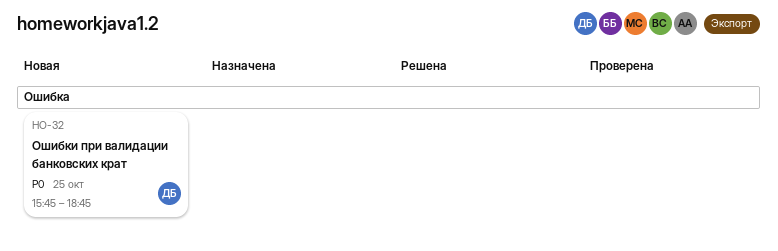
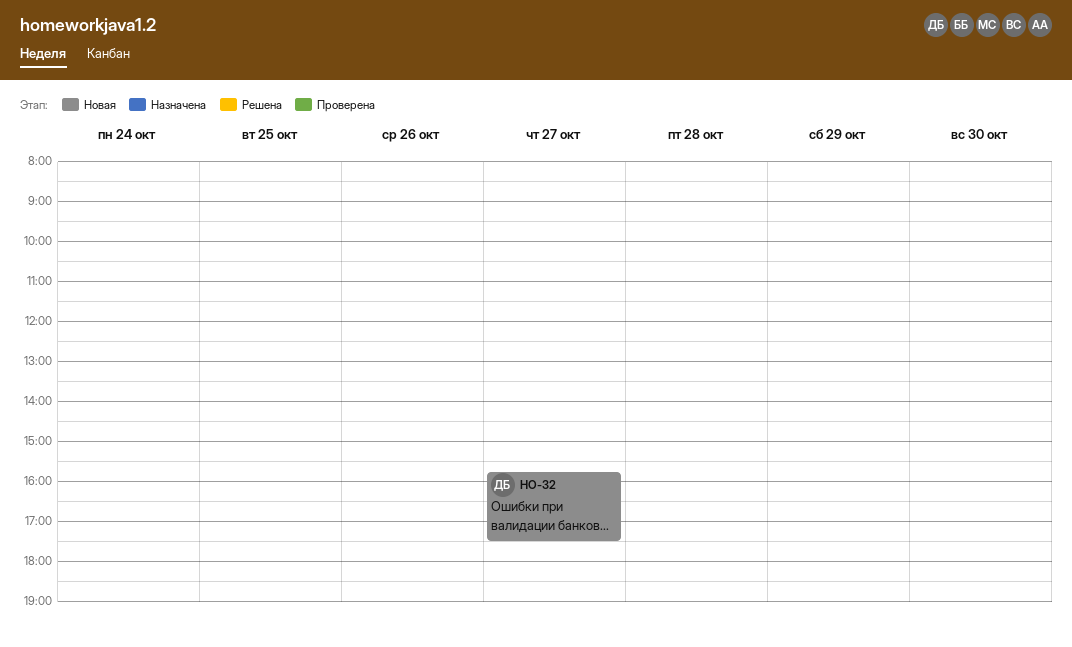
HO-32, day: Oct 25 -> Oct 27
HO-32, ends: 18:45 -> 17:30

